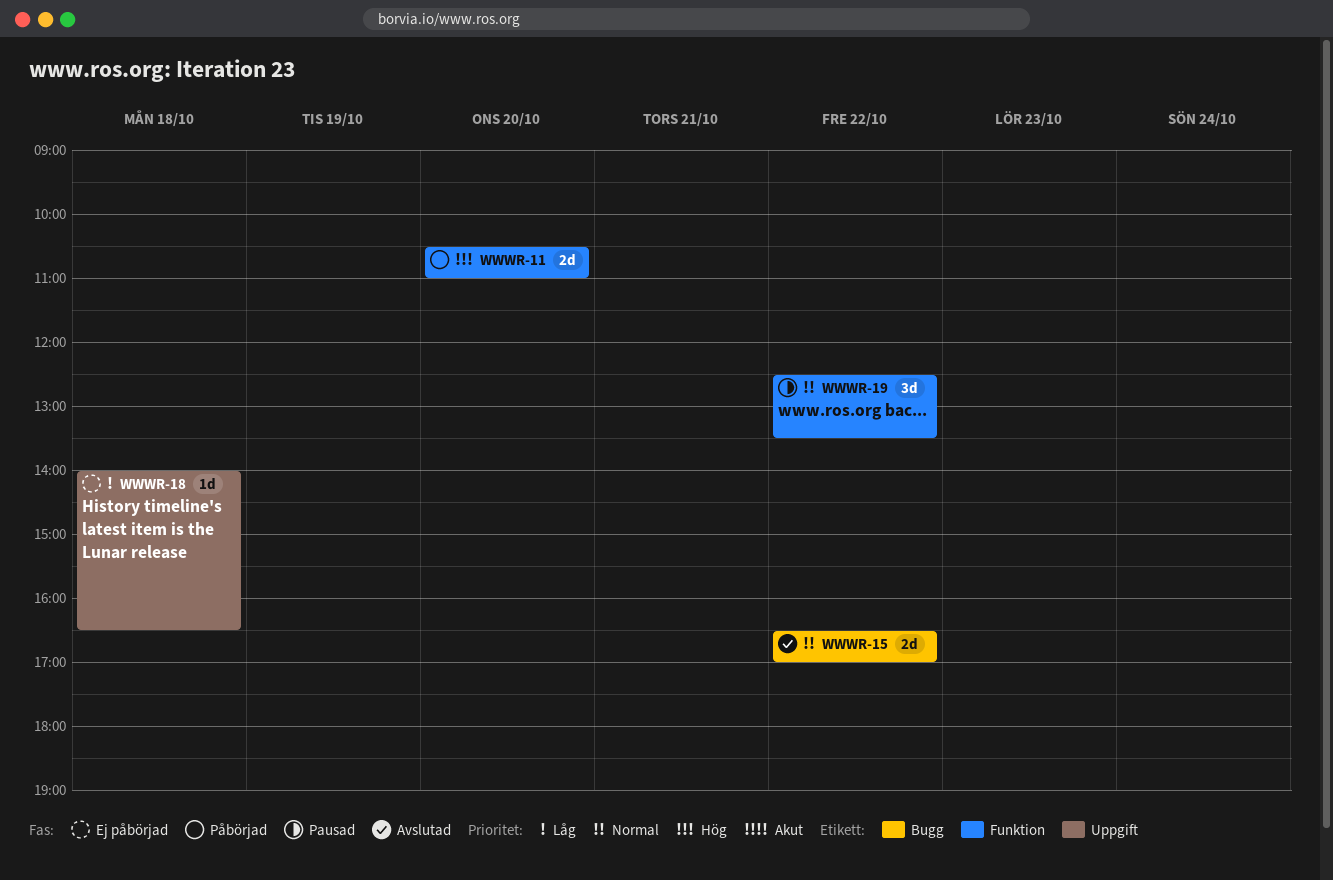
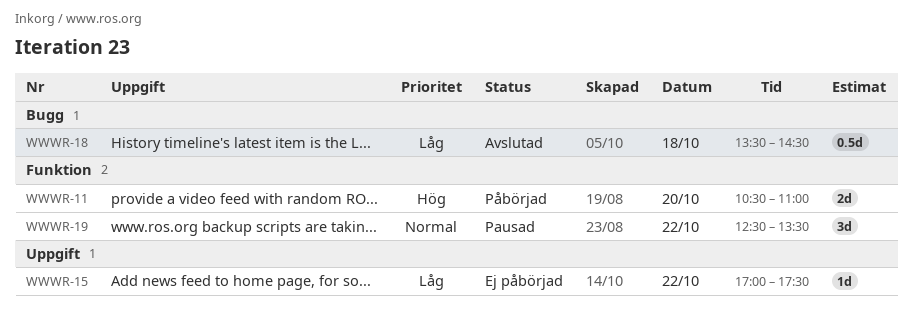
WWWR-15, status: Avslutad -> Ej påbörjad
WWWR-15, priority: Normal -> Låg
WWWR-15, label: Bugg -> Uppgift
WWWR-15, estimate: 2d -> 1d
WWWR-15, begins: 16:30 -> 17:00
WWWR-15, ends: 17:00 -> 17:30
WWWR-18, status: Ej påbörjad -> Avslutad
WWWR-18, label: Uppgift -> Bugg
WWWR-18, estimate: 1d -> 0.5d
WWWR-18, begins: 14:00 -> 13:30
WWWR-18, ends: 16:30 -> 14:30

